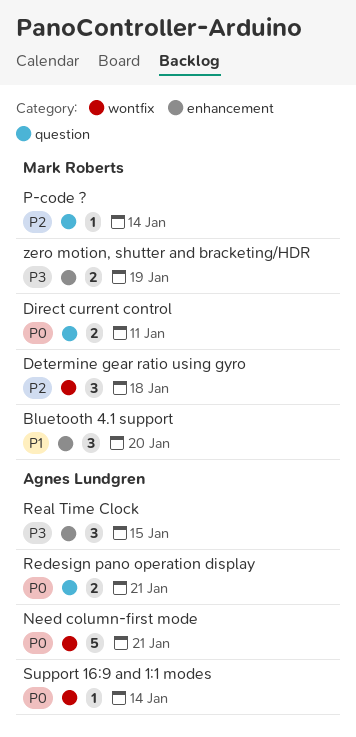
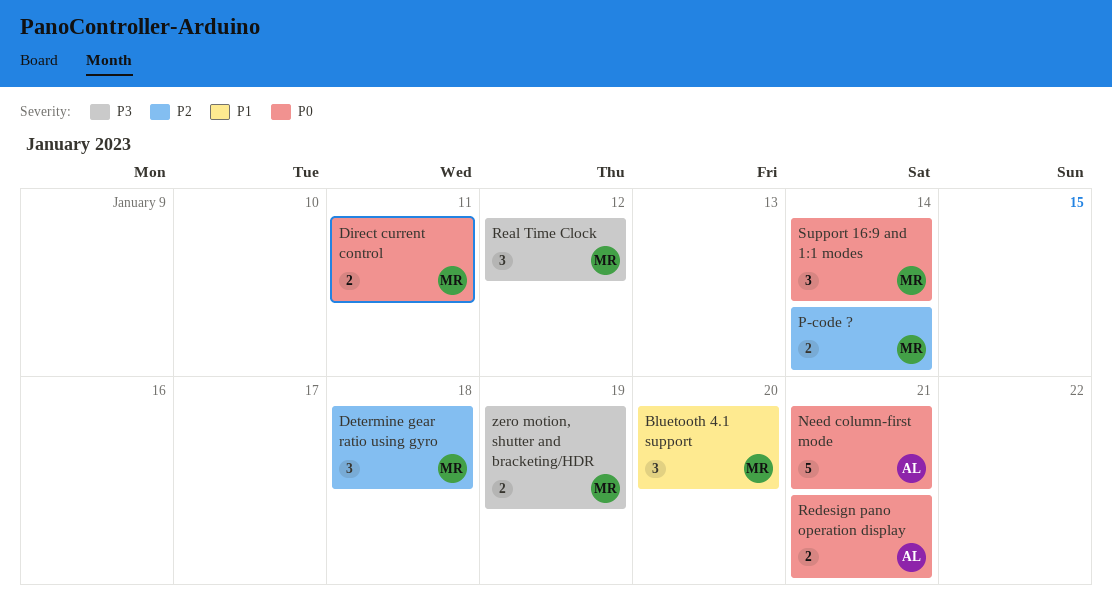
P-code ?, estimate: 1 -> 2
Real Time Clock, owner: Agnes Lundgren -> Mark Roberts
Real Time Clock, due: Jan 15 -> Jan 12
Support 16:9 and 1:1 modes, owner: Agnes Lundgren -> Mark Roberts
Support 16:9 and 1:1 modes, estimate: 1 -> 3

